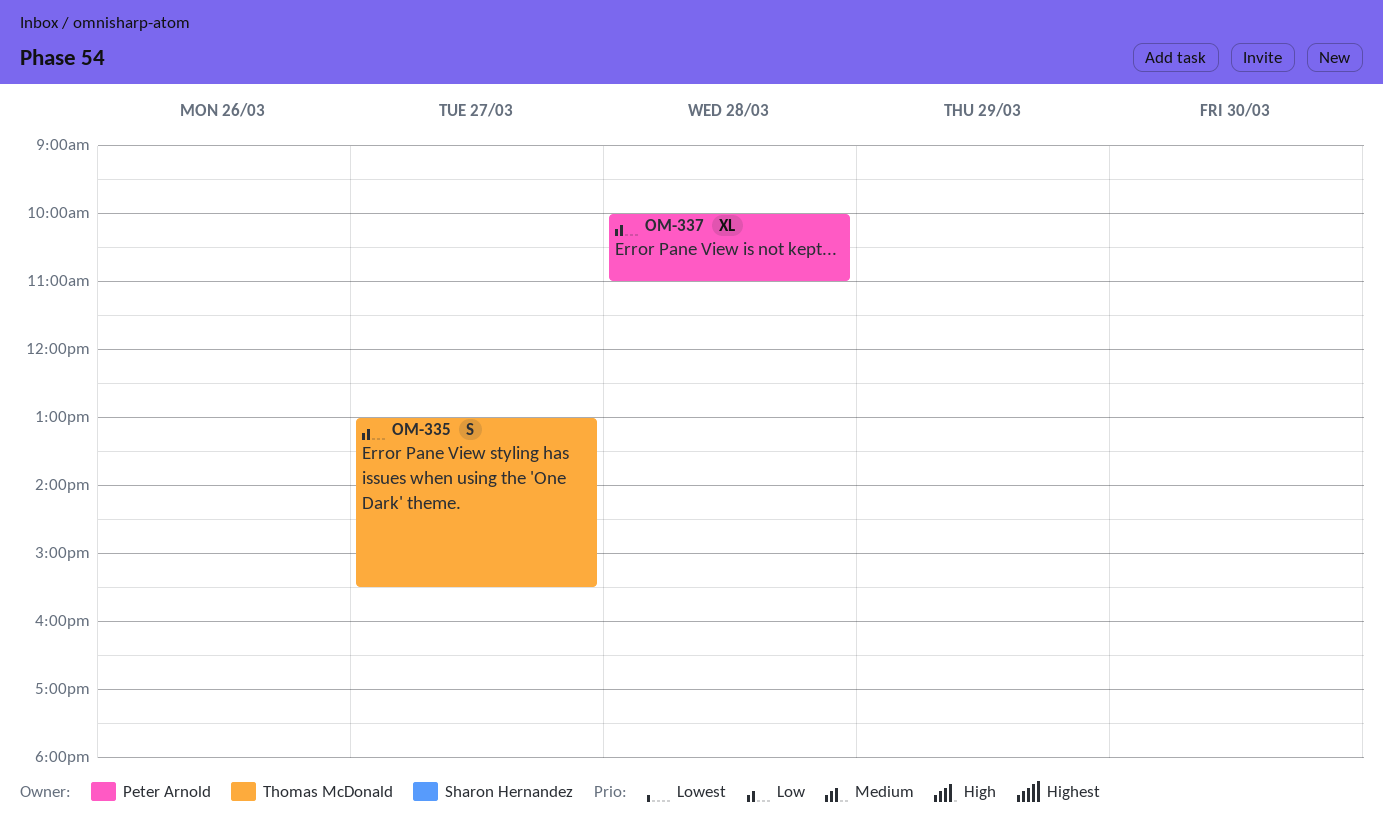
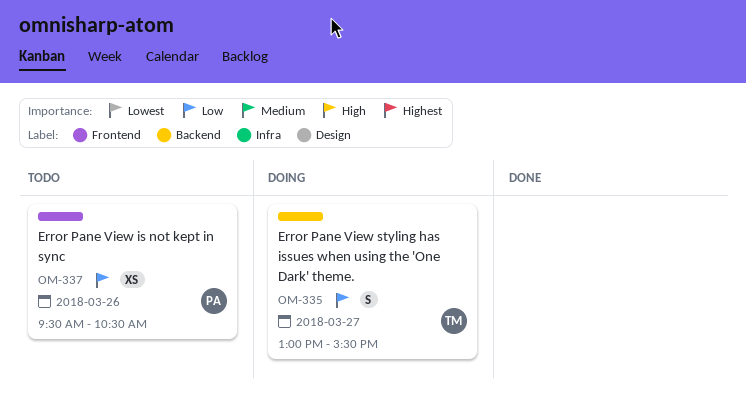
OM-337, estimate: XL -> XS
OM-337, day: Mar 28 -> Mar 26
OM-337, begins: 10:00 -> 09:30
OM-337, ends: 11:00 -> 10:30

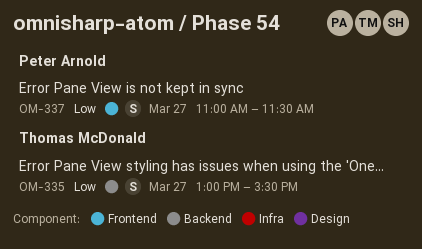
OM-337, estimate: XS -> S
OM-337, day: Mar 26 -> Mar 27
OM-337, begins: 09:30 -> 11:00
OM-337, ends: 10:30 -> 11:30

